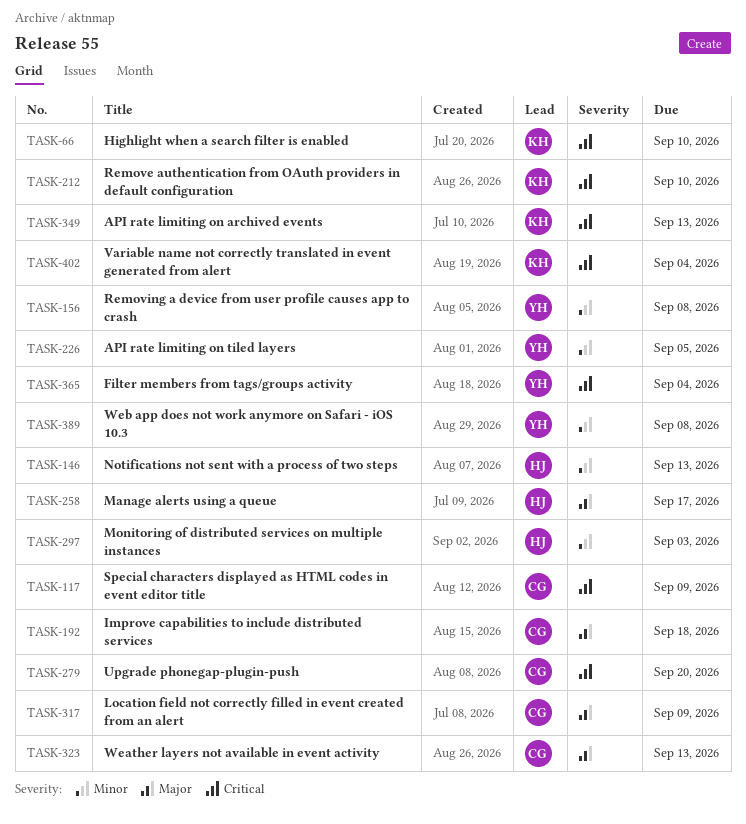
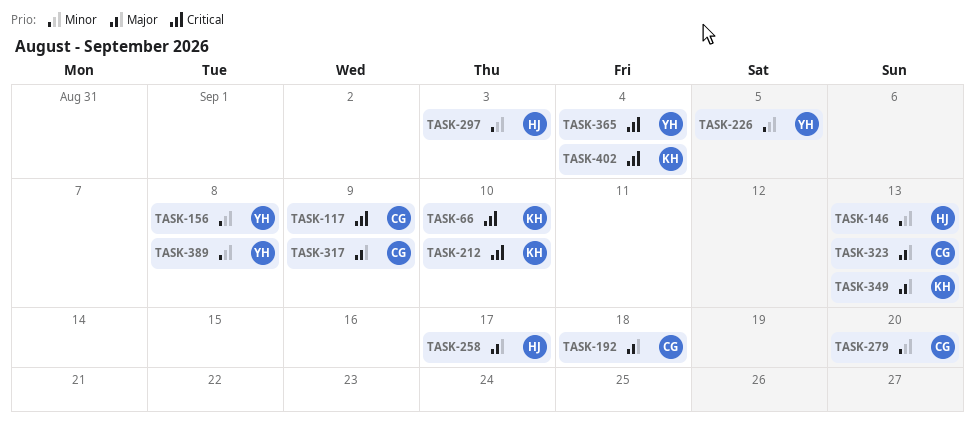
TASK-279, priority: Critical -> Minor
TASK-349, priority: Critical -> Major

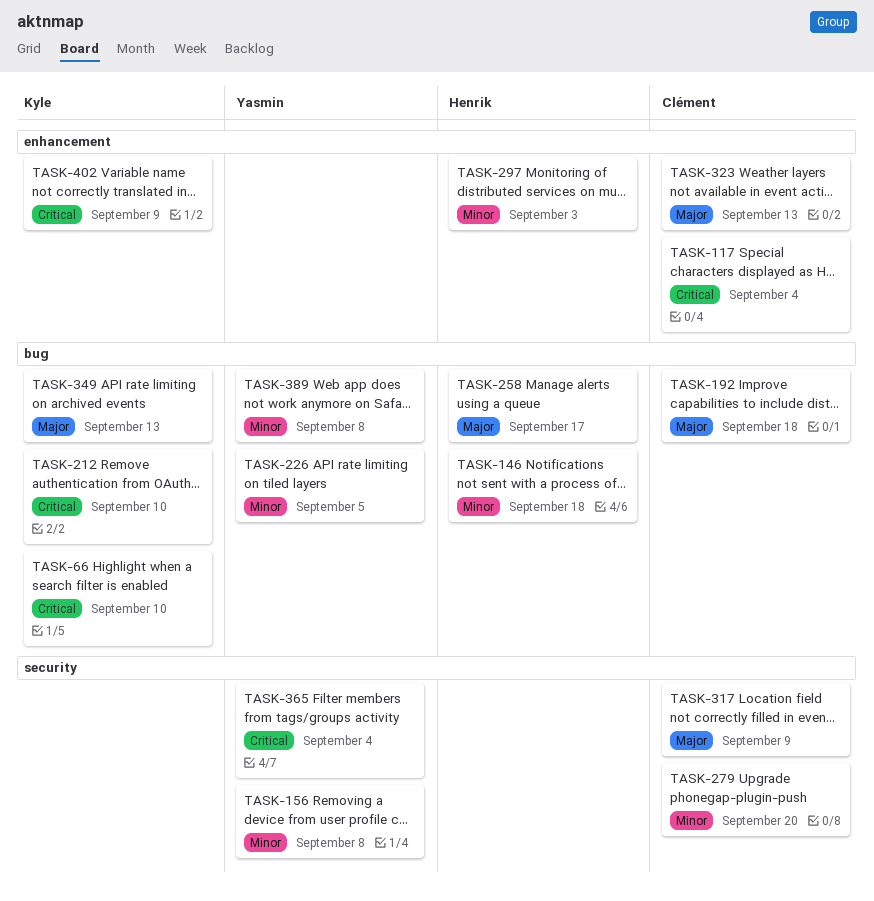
TASK-117, due: Sep 9 -> Sep 4
TASK-146, due: Sep 13 -> Sep 18
TASK-402, due: Sep 4 -> Sep 9

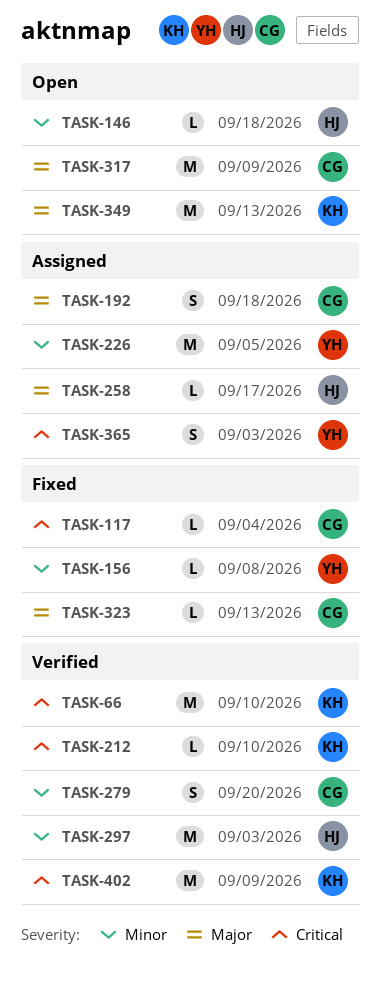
TASK-365, due: Sep 4 -> Sep 3
TASK-389: present -> none

